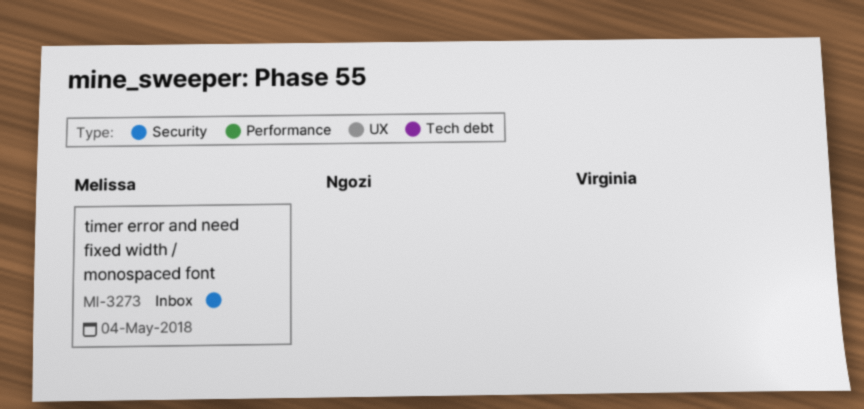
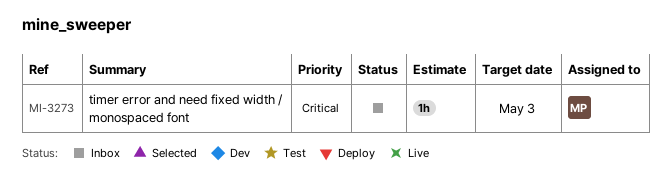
MI-3273, due: May 4 -> May 3

